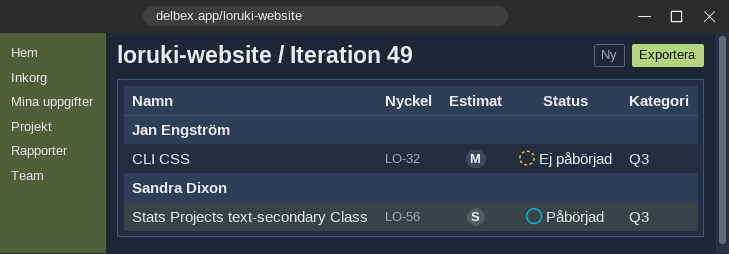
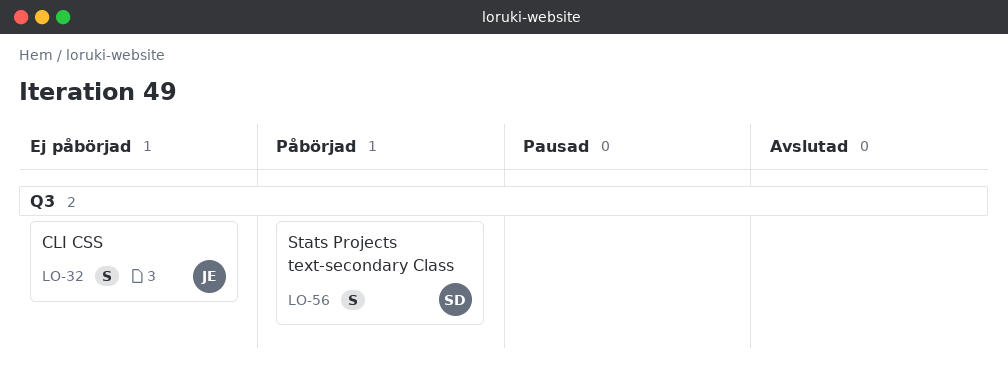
LO-32, estimate: M -> S

